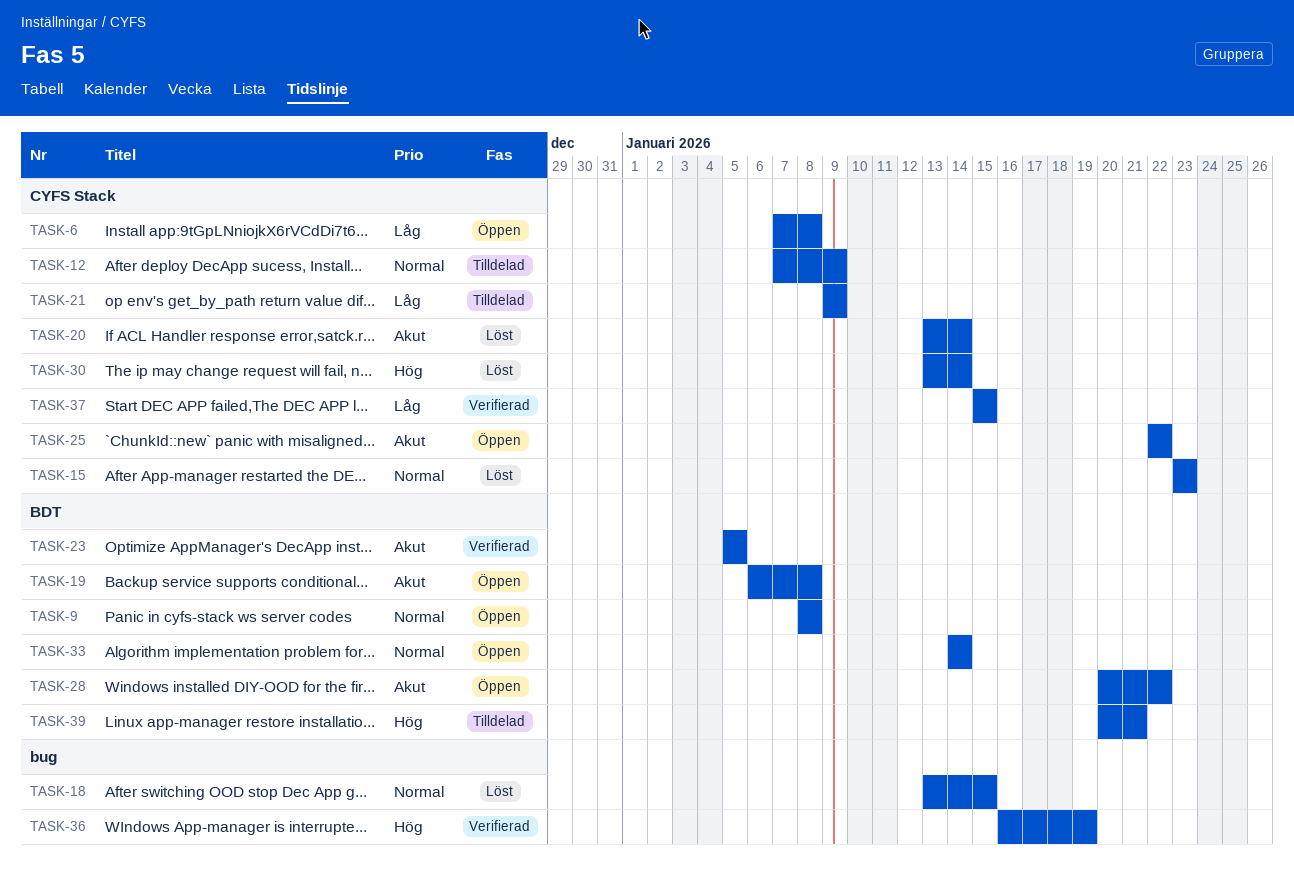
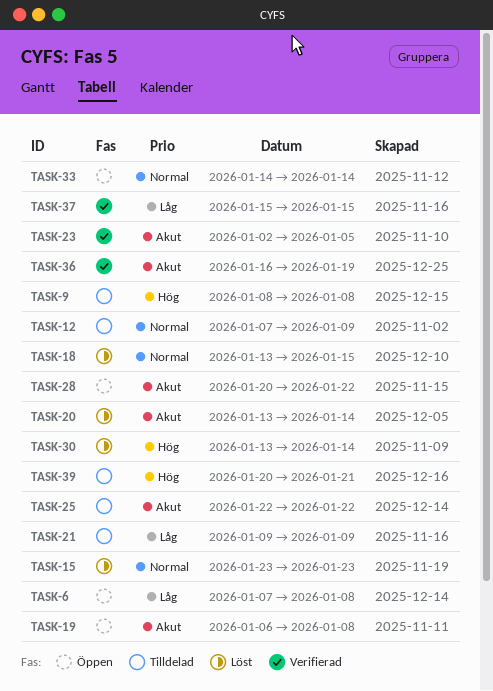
TASK-9, status: Öppen -> Tilldelad
TASK-9, priority: Normal -> Hög
TASK-23, start: Jan 5 -> Jan 2
TASK-25, status: Öppen -> Tilldelad
TASK-36, priority: Hög -> Akut

